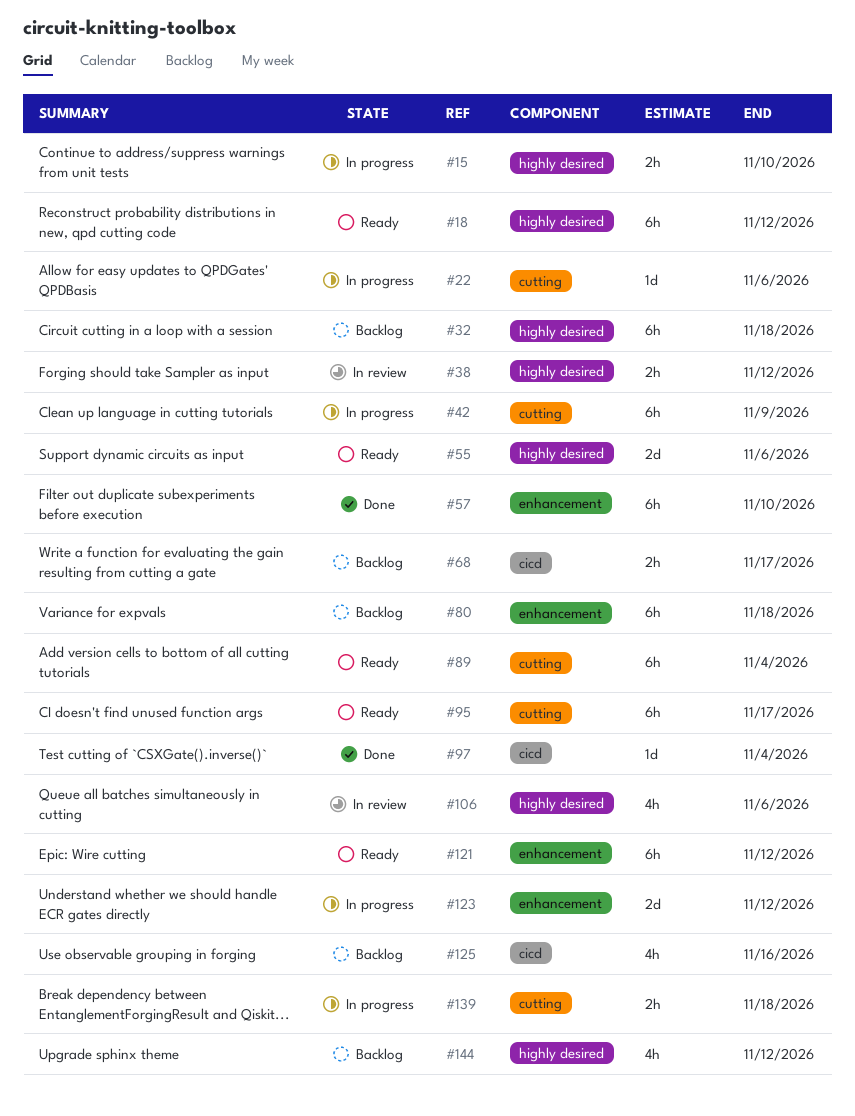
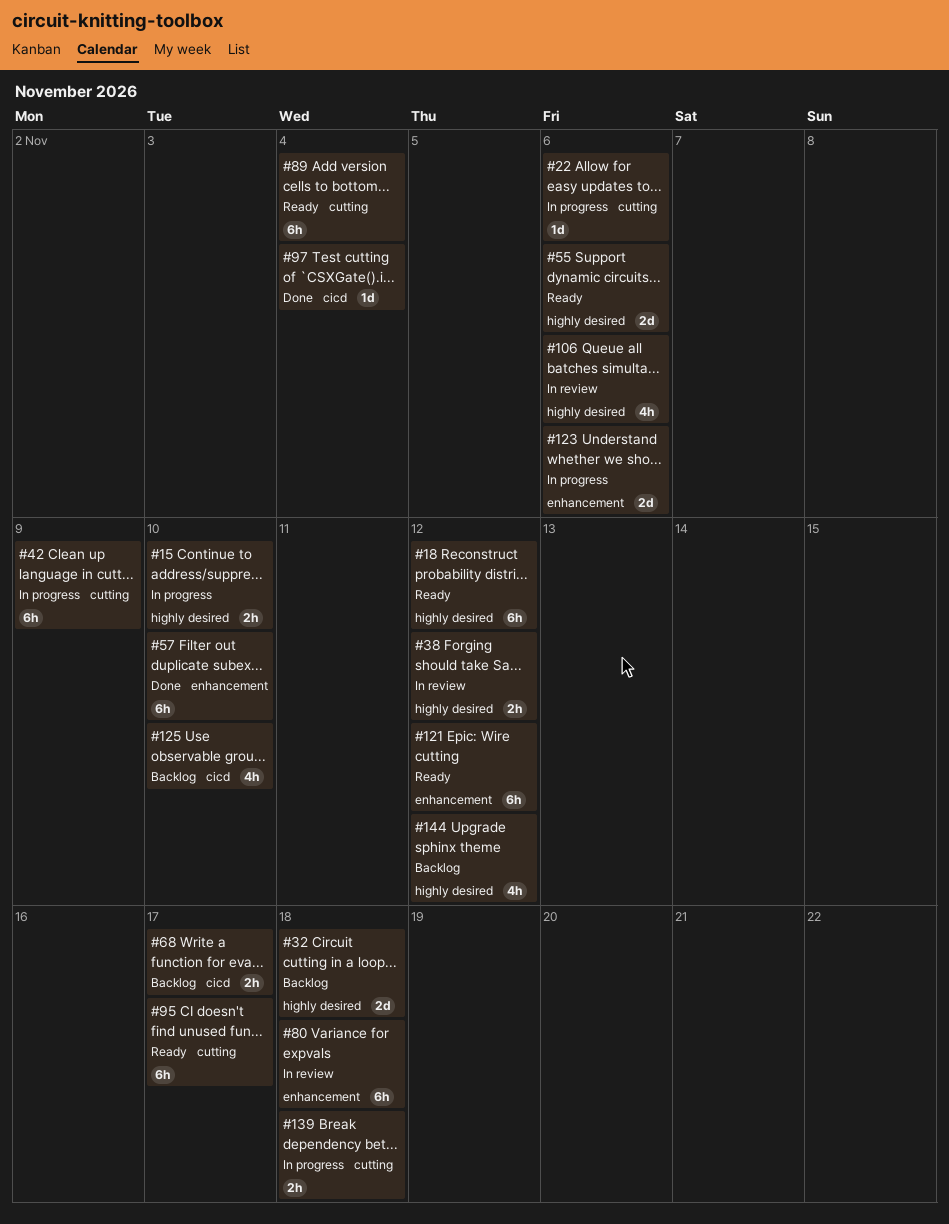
#32, estimate: 6h -> 2d
#80, status: Backlog -> In review
#123, due: Nov 12 -> Nov 6
#125, due: Nov 16 -> Nov 10

